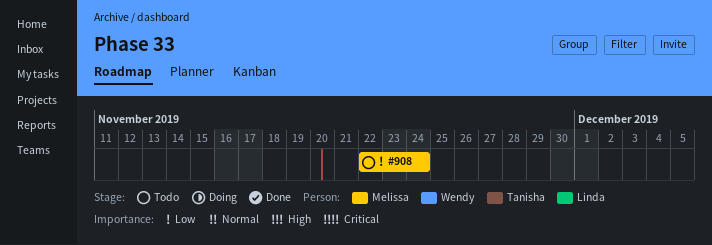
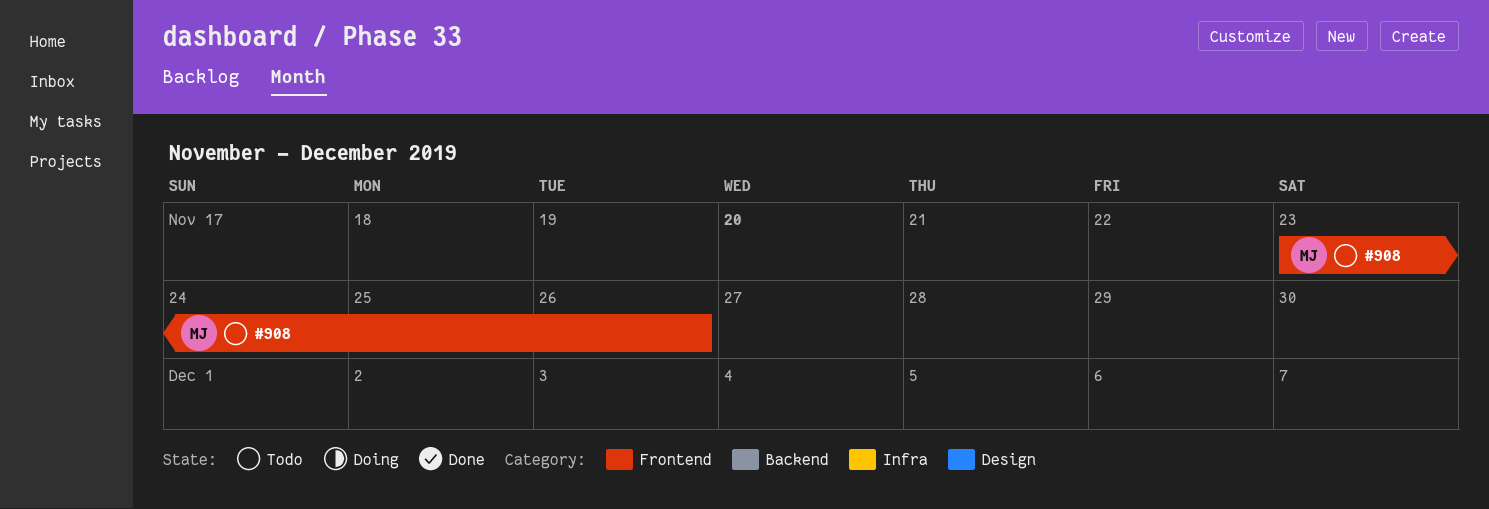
#908, start: Nov 22 -> Nov 23
#908, due: Nov 24 -> Nov 26

